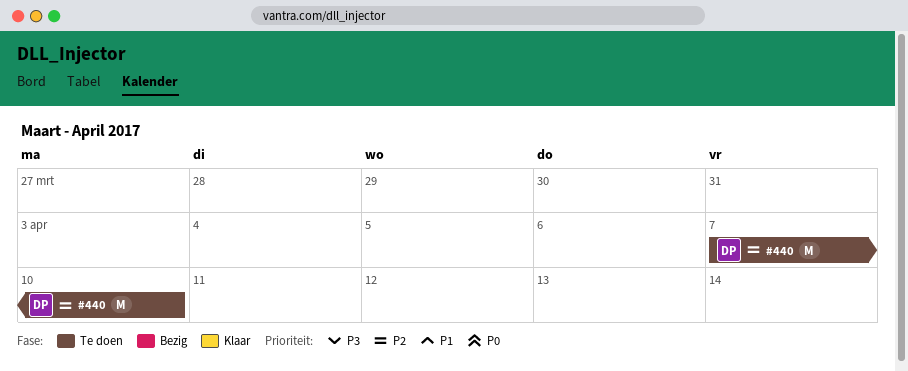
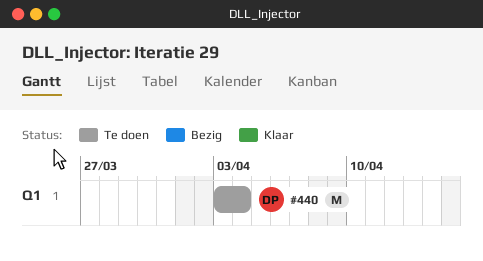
#440, start: Apr 7 -> Apr 3
#440, due: Apr 10 -> Apr 4

